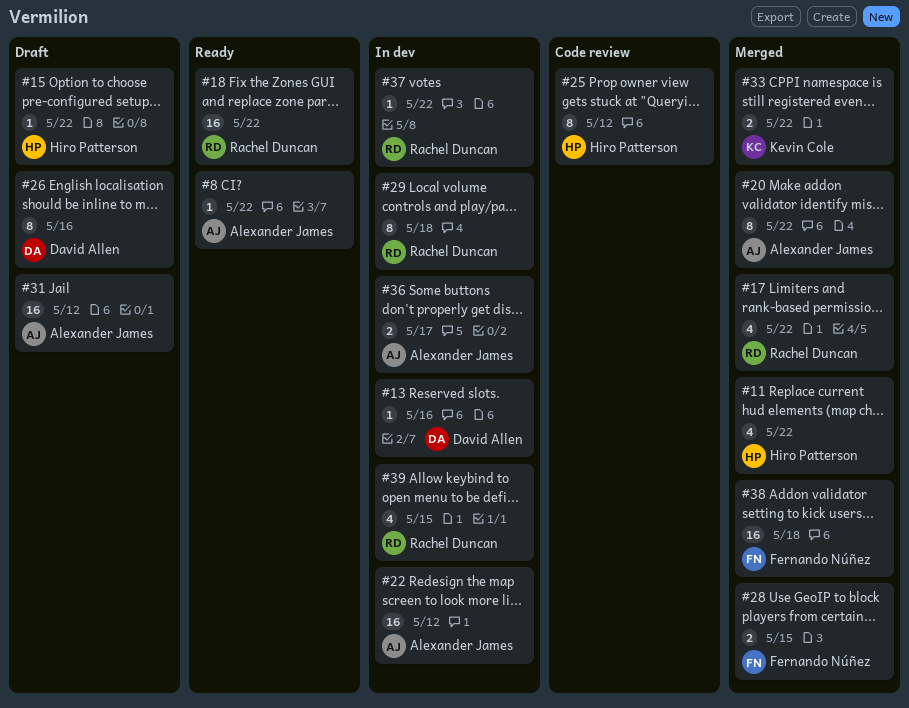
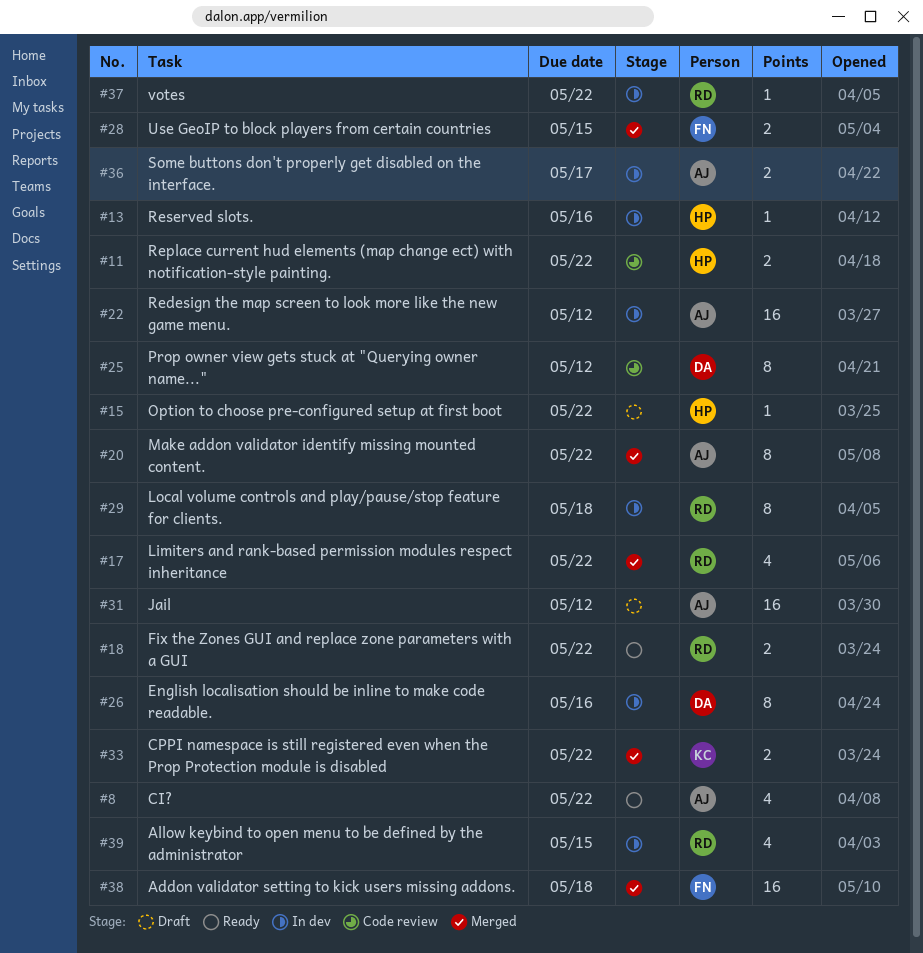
#8, estimate: 1 -> 4
#11, status: Merged -> Code review
#11, estimate: 4 -> 2
#13, owner: David Allen -> Hiro Patterson
#18, estimate: 16 -> 2
#25, owner: Hiro Patterson -> David Allen
#26, status: Draft -> In dev

